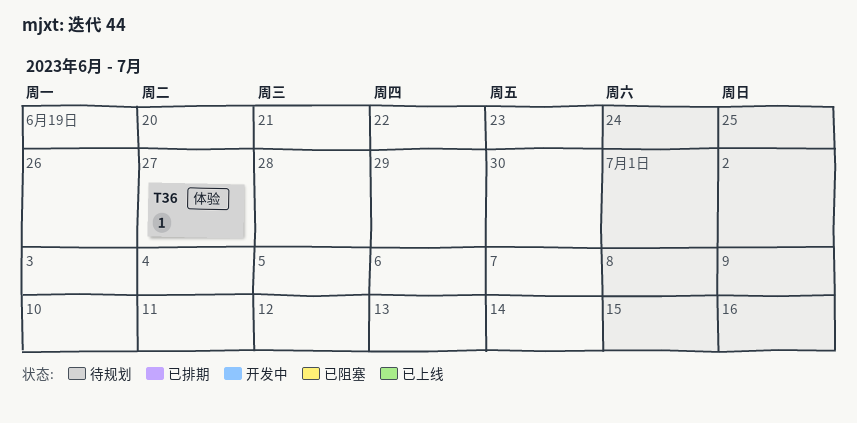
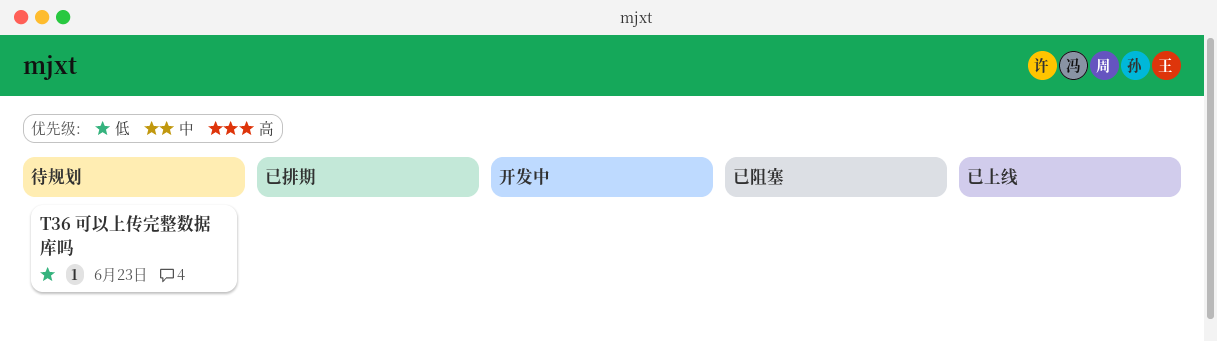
T36, due: Jun 27 -> Jun 23

